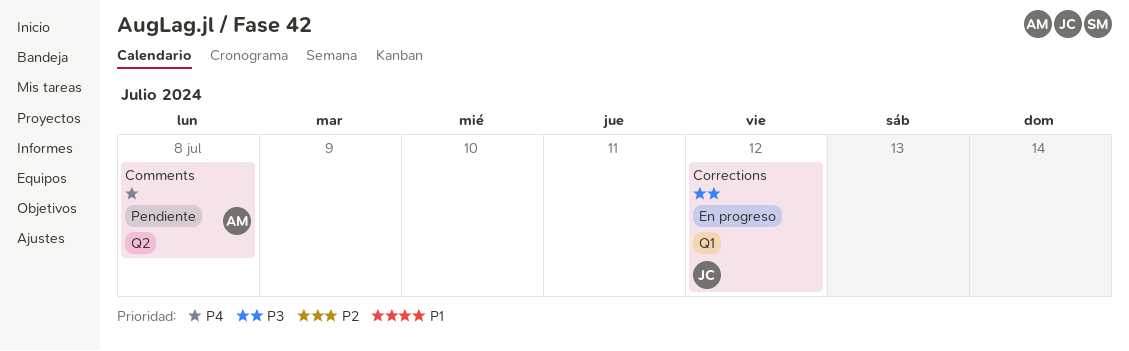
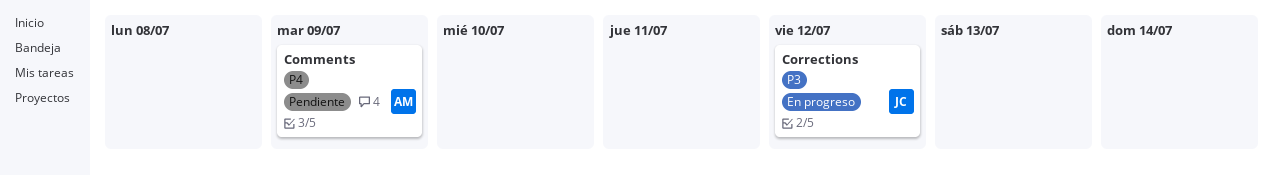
Comments, due: Jul 8 -> Jul 9

